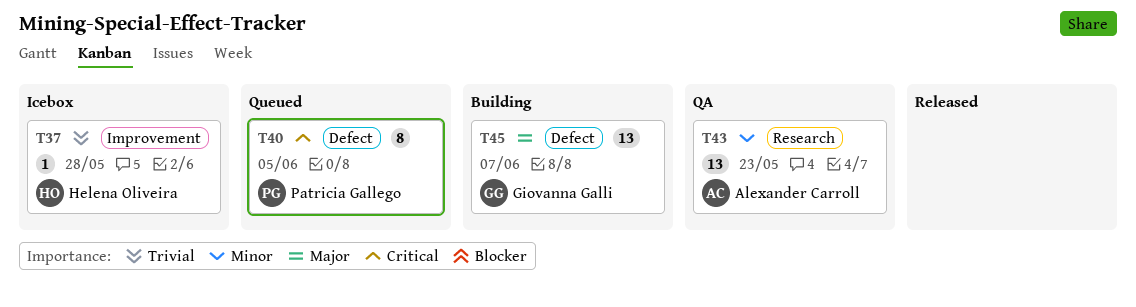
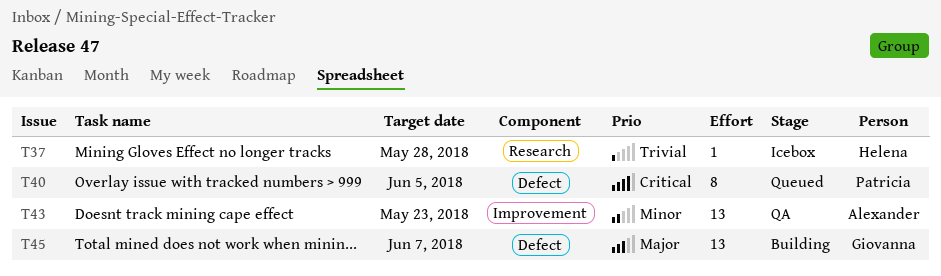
T37, label: Improvement -> Research
T43, label: Research -> Improvement

